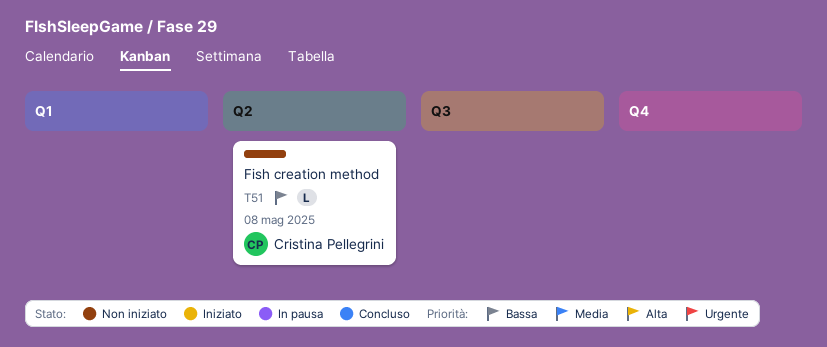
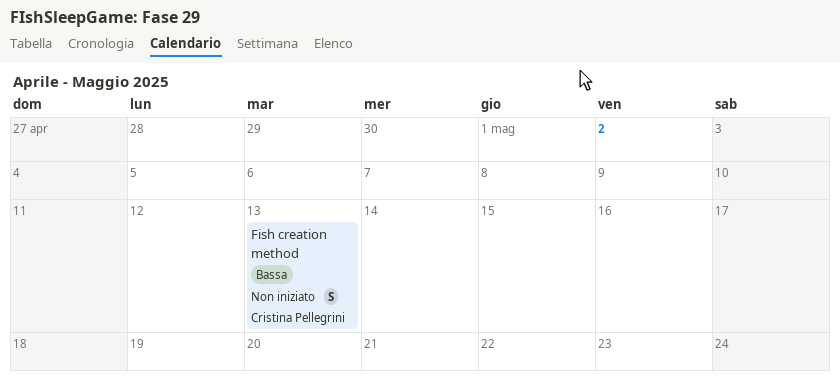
Fish creation method, estimate: L -> S
Fish creation method, due: May 8 -> May 13

